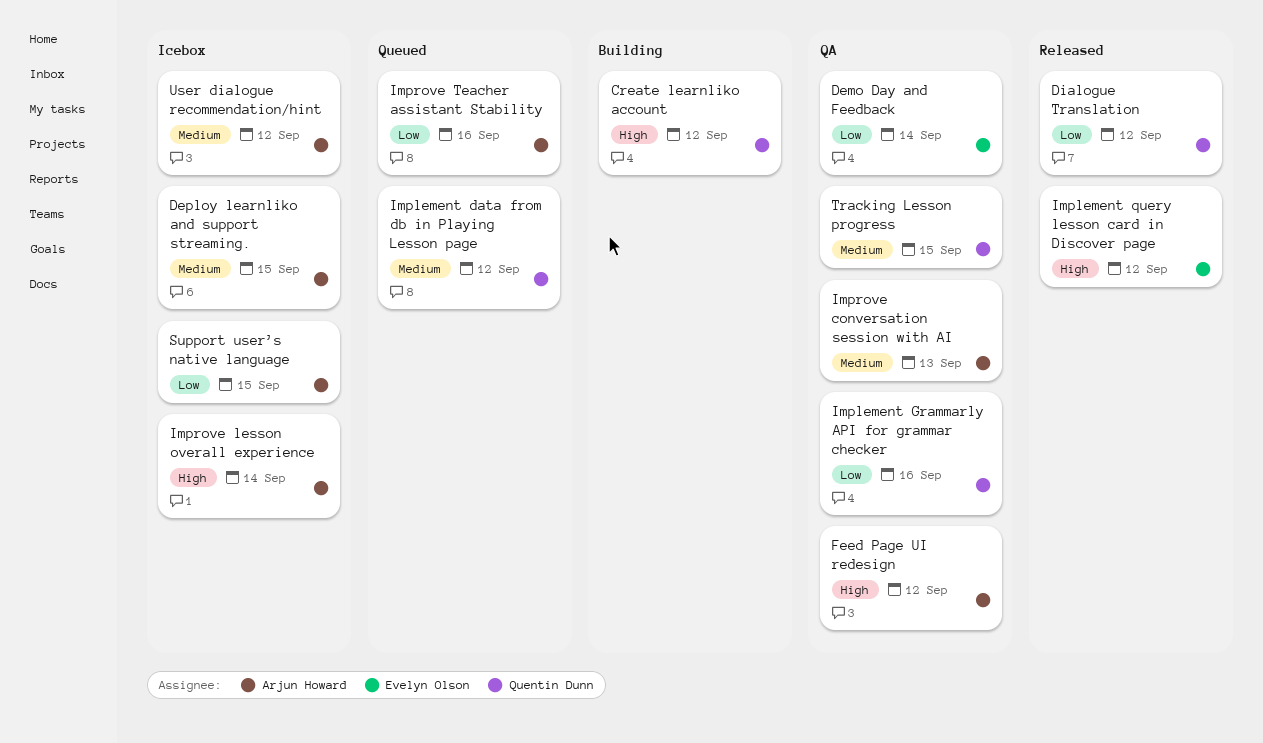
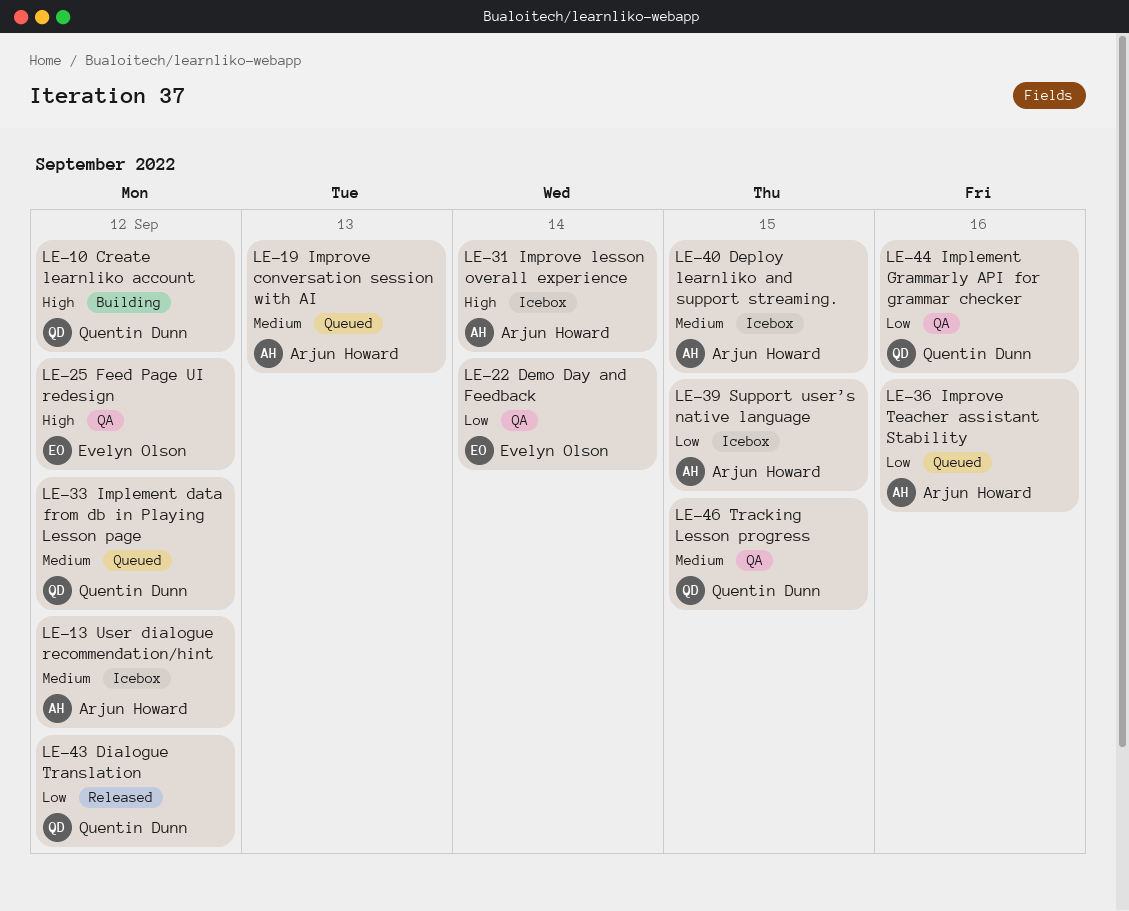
Feed Page UI redesign, owner: Arjun Howard -> Evelyn Olson
Implement query lesson card in Discover page: present -> none
Improve conversation session with AI, status: QA -> Queued

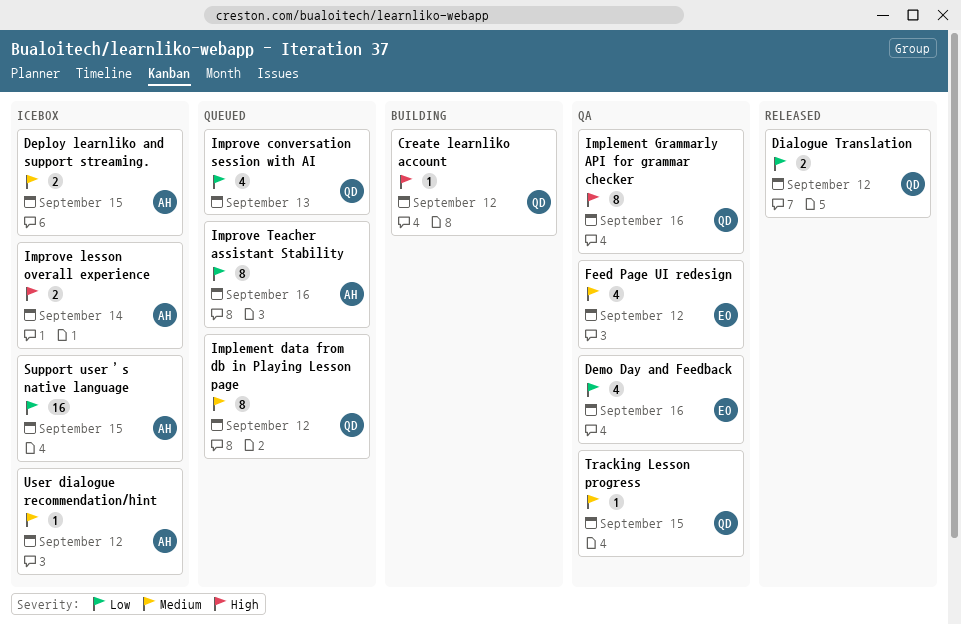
Demo Day and Feedback, due: Sep 14 -> Sep 16
Feed Page UI redesign, priority: High -> Medium
Implement Grammarly API for grammar checker, priority: Low -> High
Improve conversation session with AI, owner: Arjun Howard -> Quentin Dunn
Improve conversation session with AI, priority: Medium -> Low

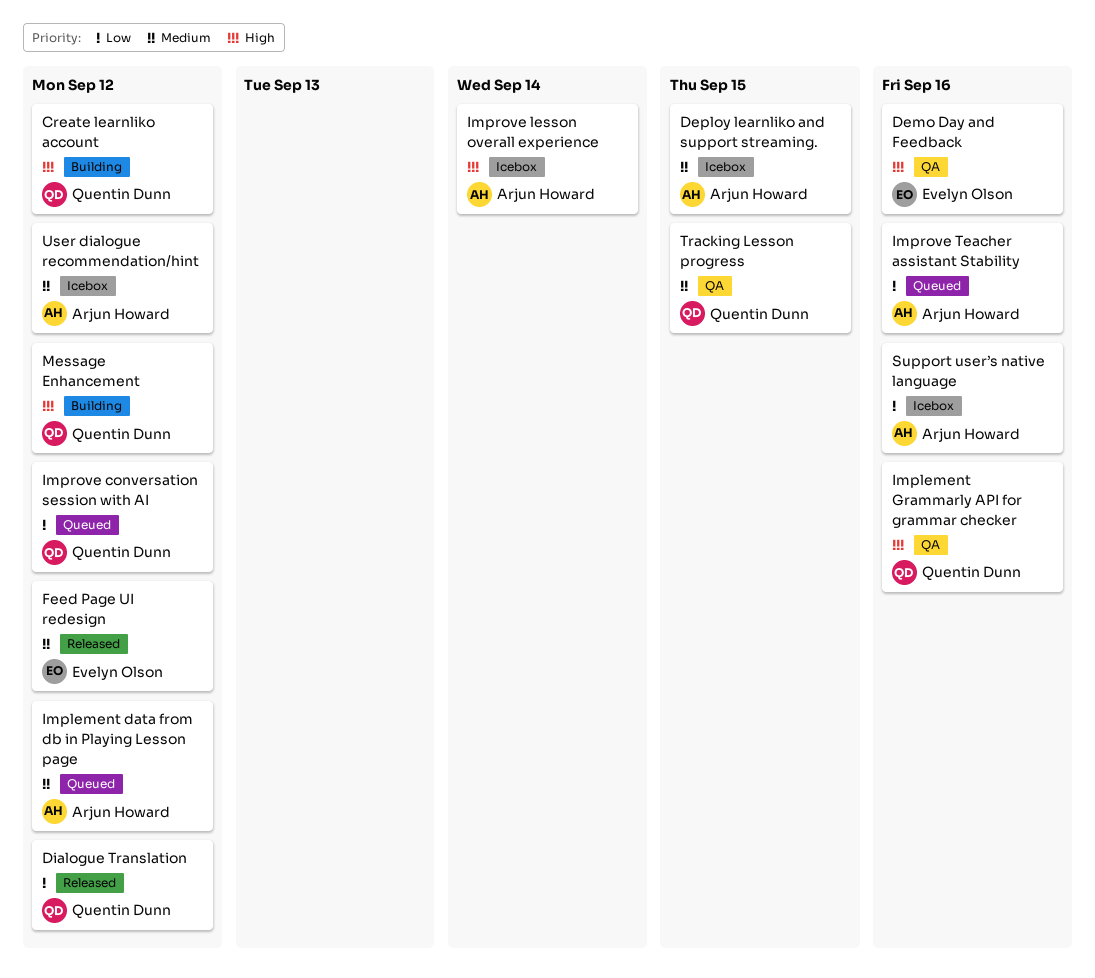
Demo Day and Feedback, priority: Low -> High
Feed Page UI redesign, status: QA -> Released
Implement data from db in Playing Lesson page, owner: Quentin Dunn -> Arjun Howard
Improve conversation session with AI, due: Sep 13 -> Sep 12
Message Enhancement: none -> present
Support user’s native language, due: Sep 15 -> Sep 16

